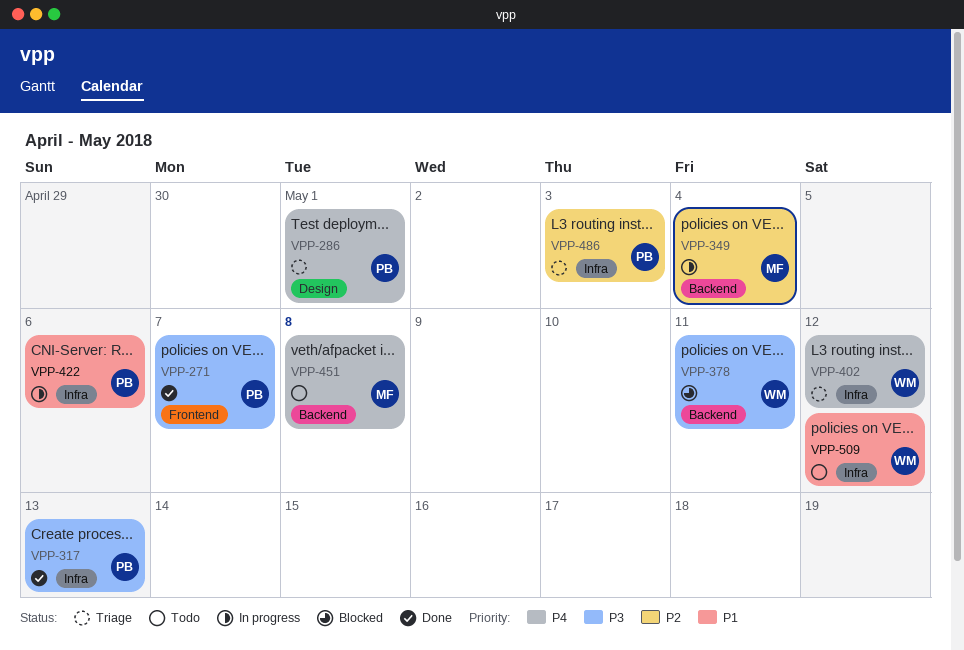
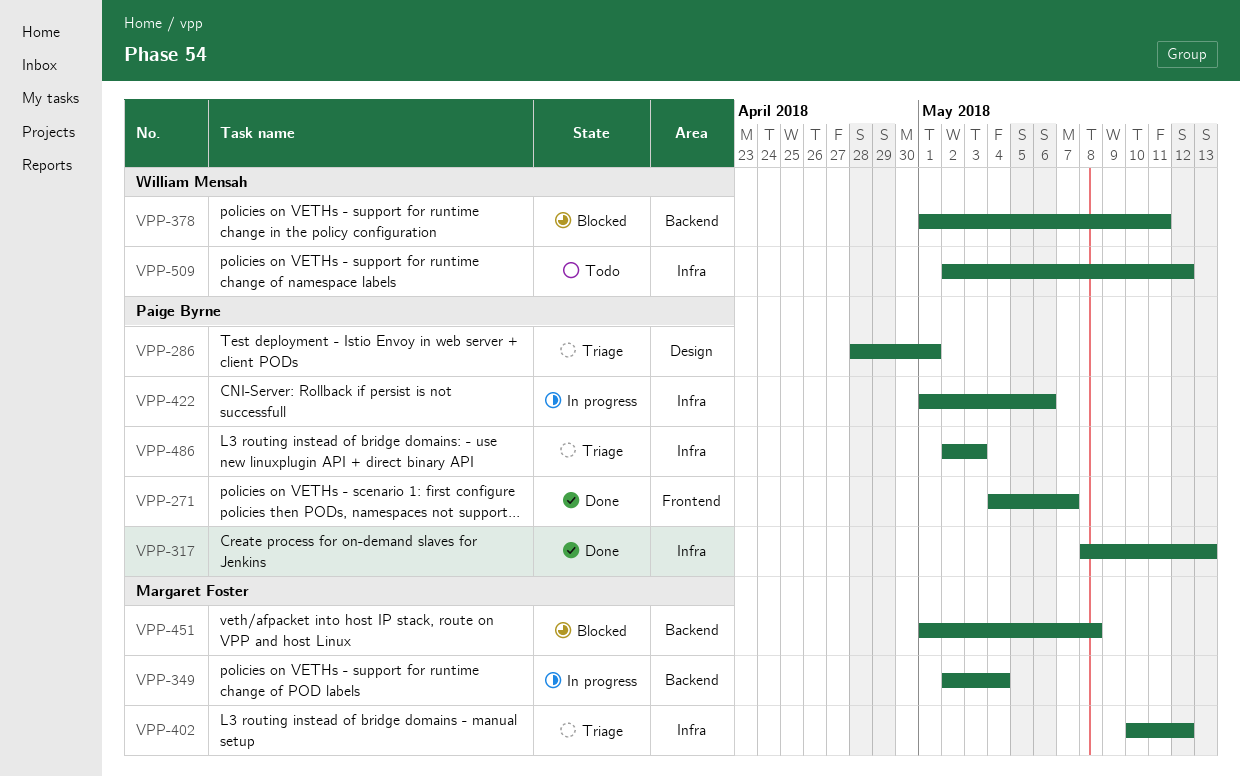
VPP-402, owner: William Mensah -> Margaret Foster
VPP-451, status: Todo -> Blocked

